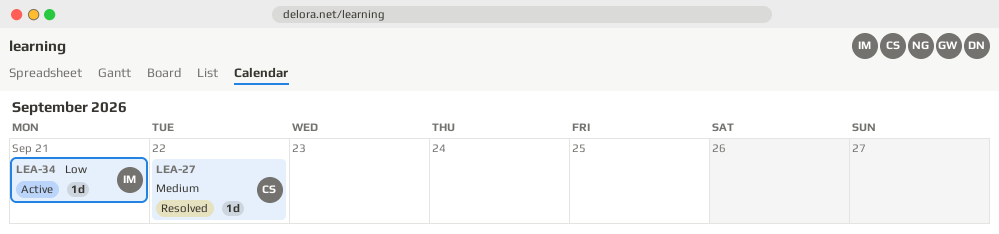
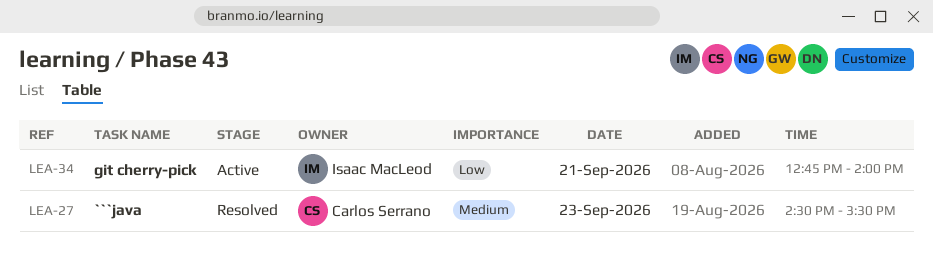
LEA-27, day: Sep 22 -> Sep 23

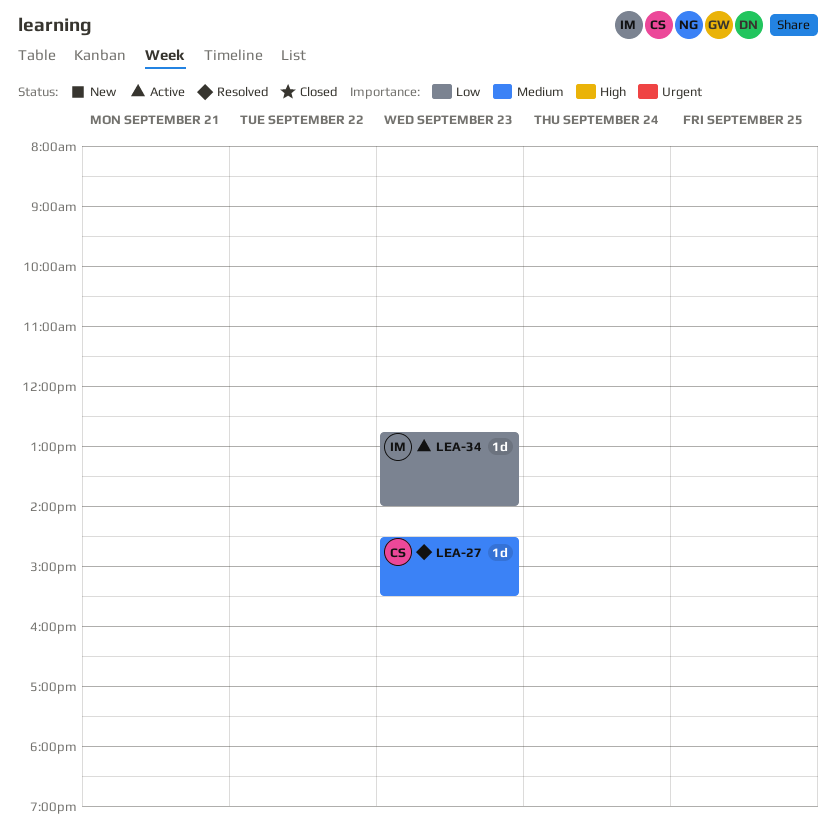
LEA-34, day: Sep 21 -> Sep 23

